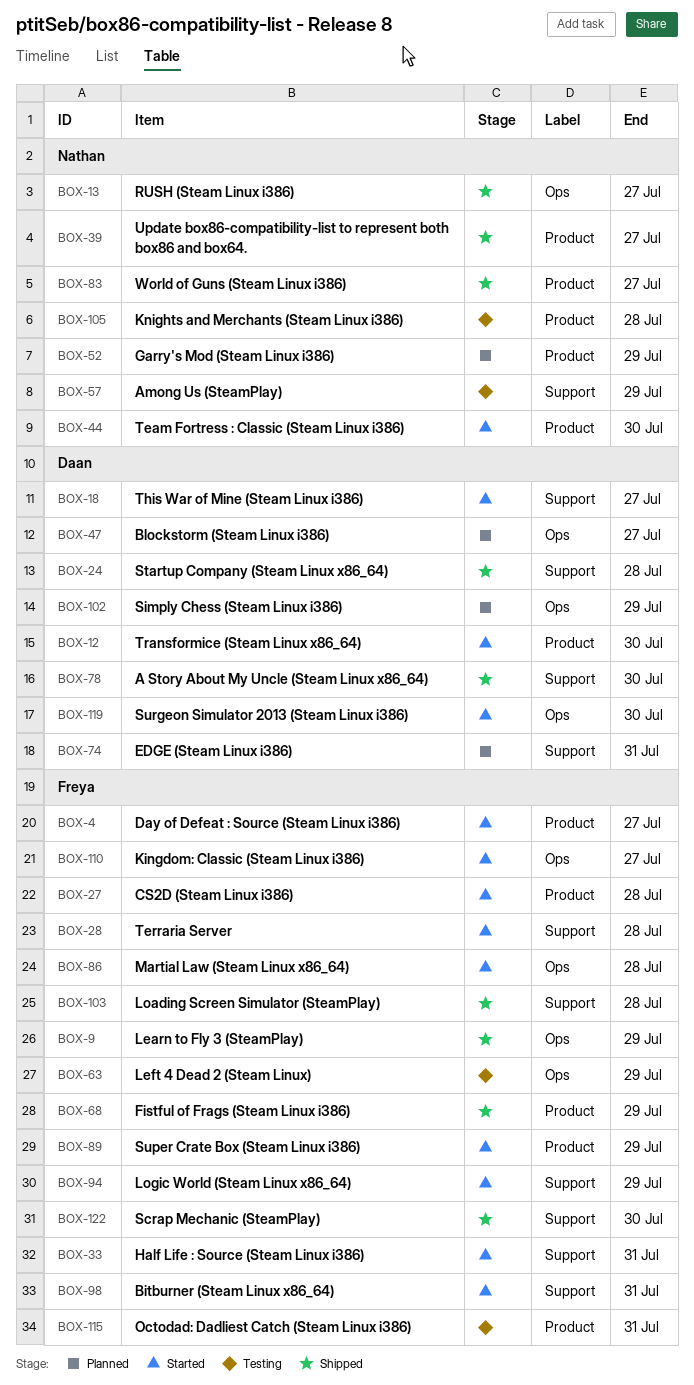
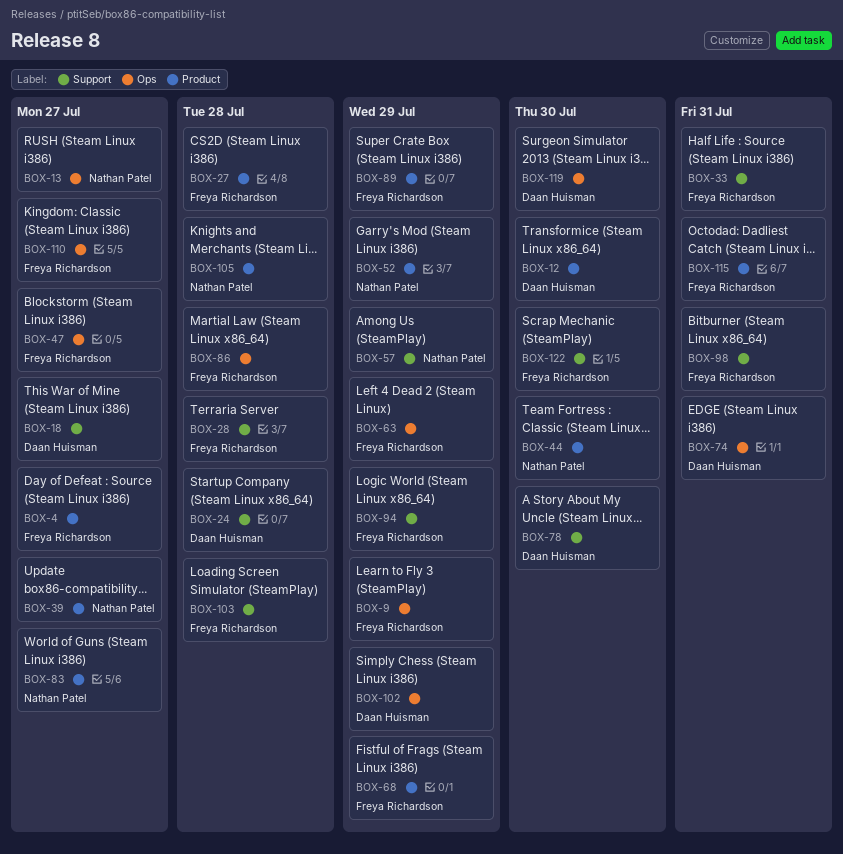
BOX-47, owner: Daan Huisman -> Freya Richardson
BOX-74, label: Support -> Ops

